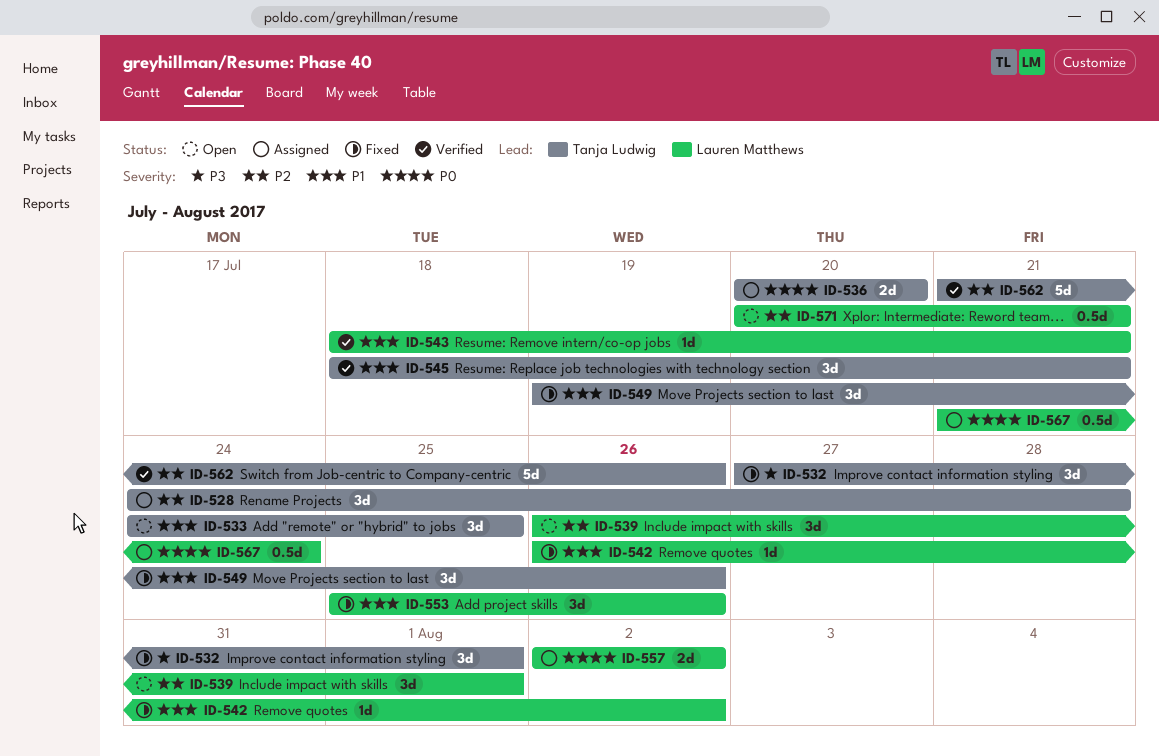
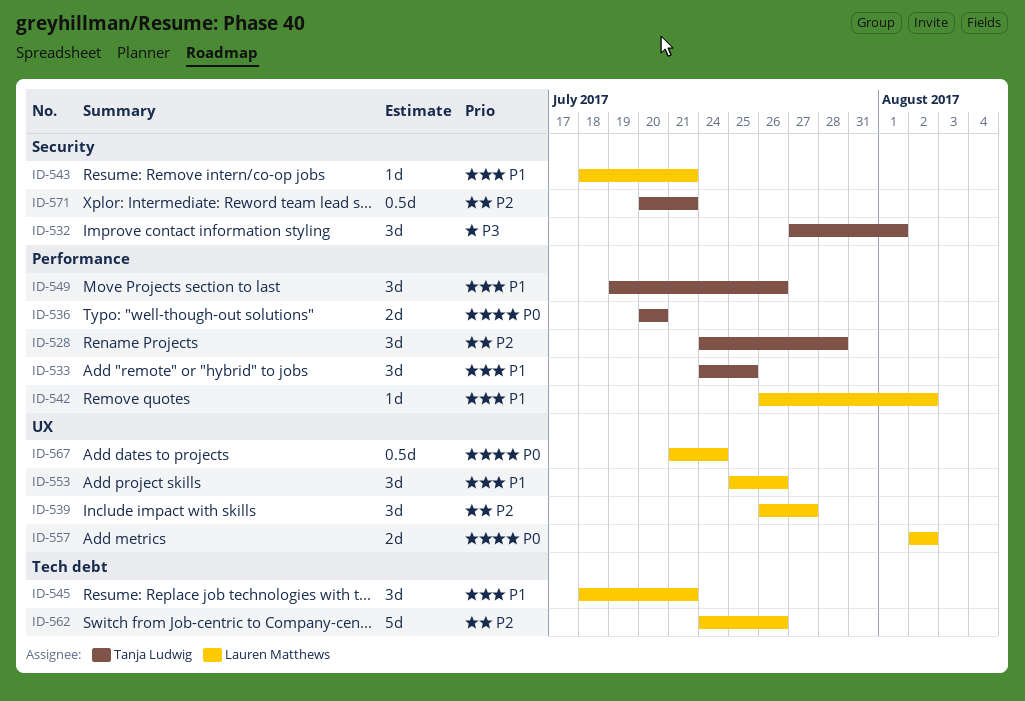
ID-539, due: Aug 1 -> Jul 27
ID-545, owner: Tanja Ludwig -> Lauren Matthews
ID-562, owner: Tanja Ludwig -> Lauren Matthews
ID-562, start: Jul 21 -> Jul 24
ID-571, owner: Lauren Matthews -> Tanja Ludwig

